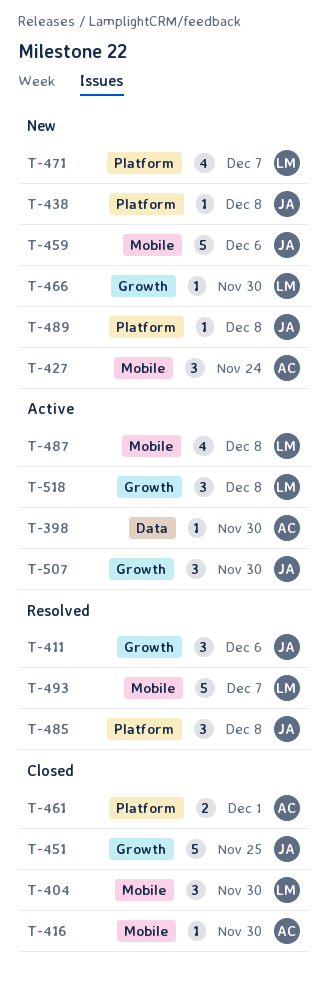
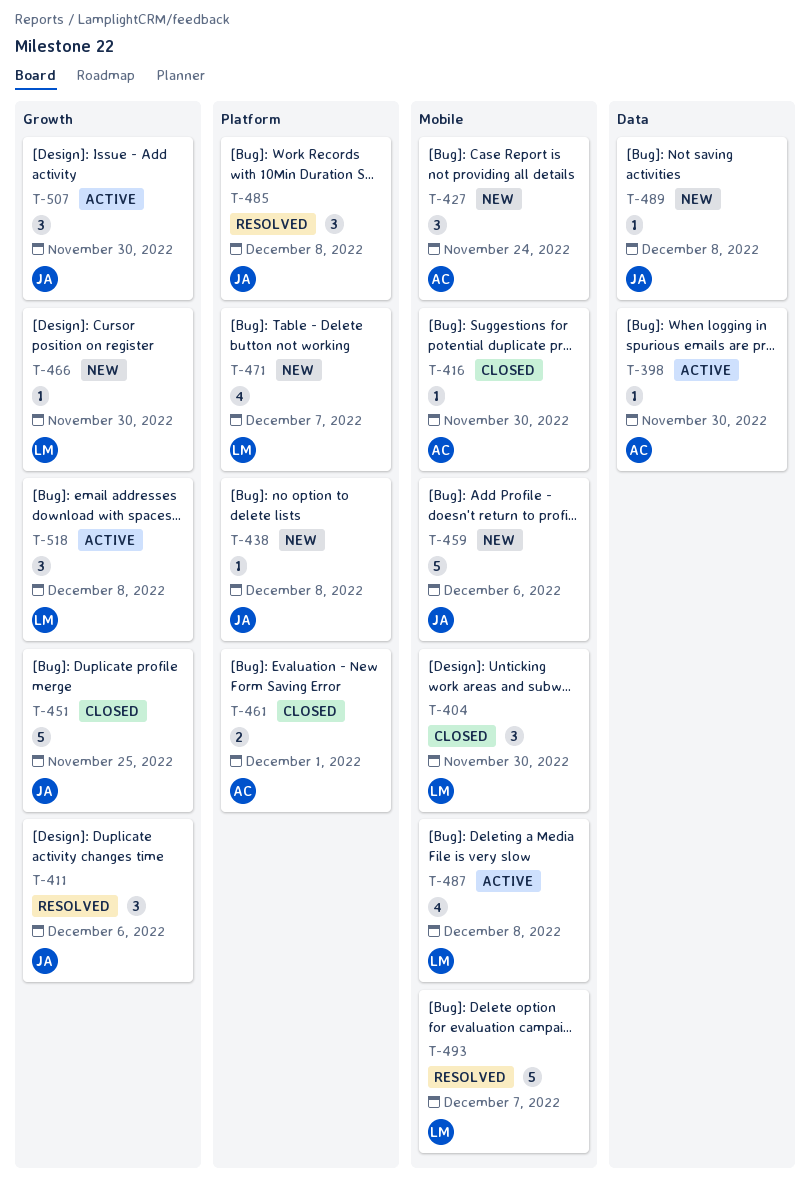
T-489, label: Platform -> Data

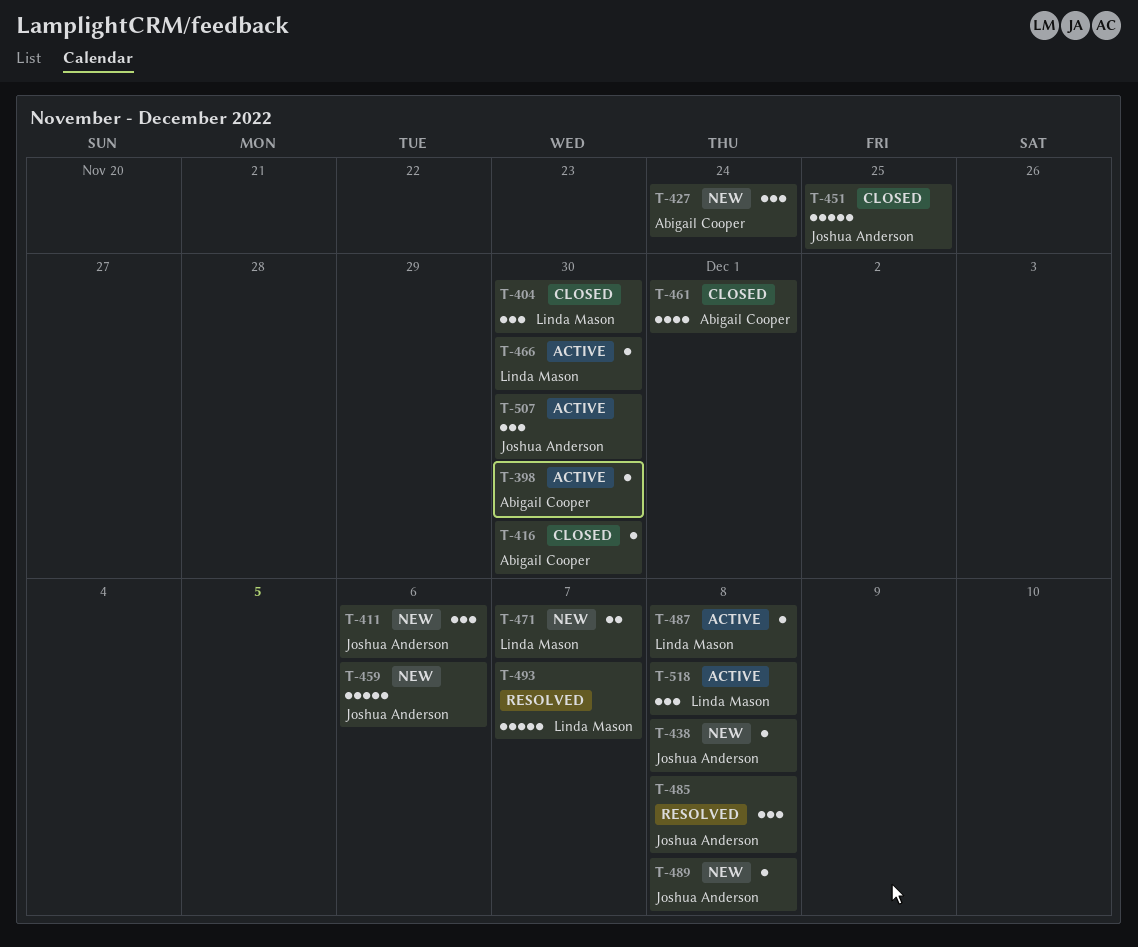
T-411, status: Resolved -> New
T-461, estimate: 2 -> 4
T-466, status: New -> Active
T-471, estimate: 4 -> 2
T-487, estimate: 4 -> 1

